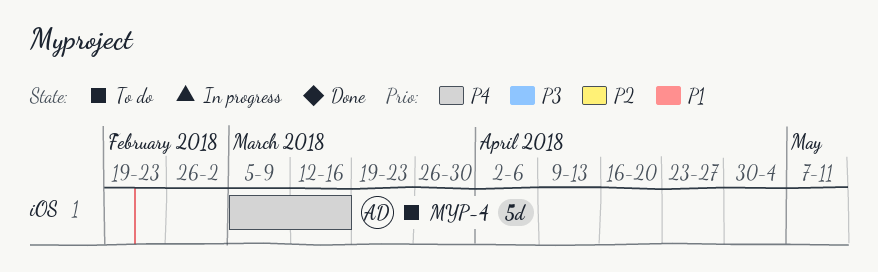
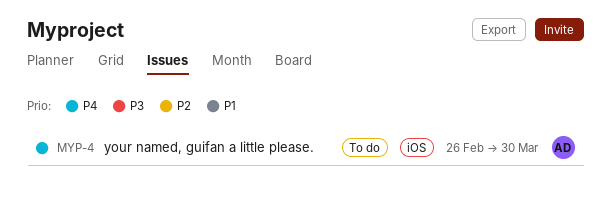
MYP-4, start: Mar 5 -> Feb 26
MYP-4, due: Mar 16 -> Mar 30

